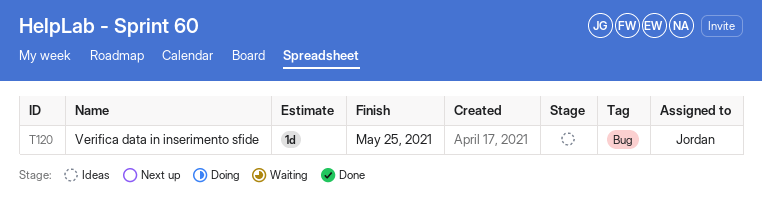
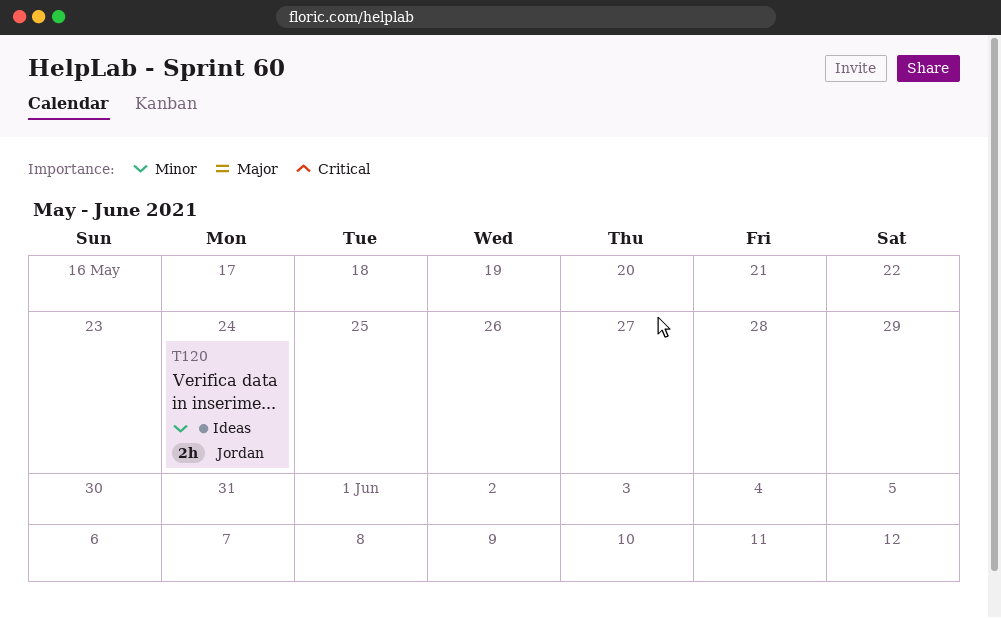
T120, estimate: 1d -> 2h
T120, due: May 25 -> May 24

